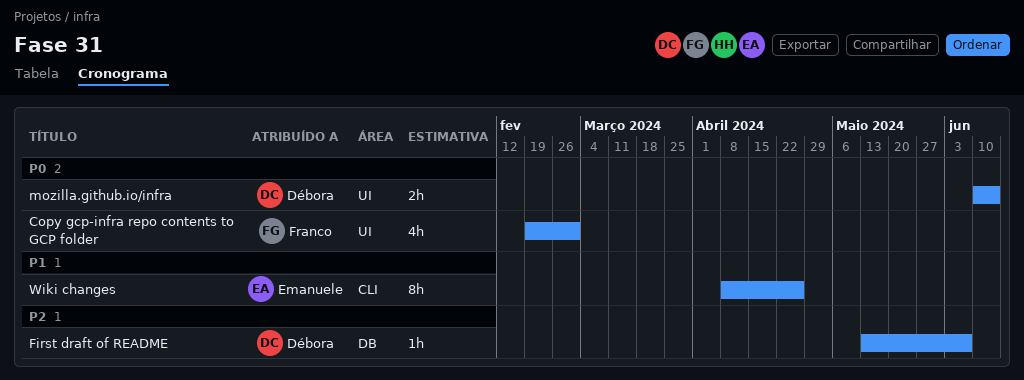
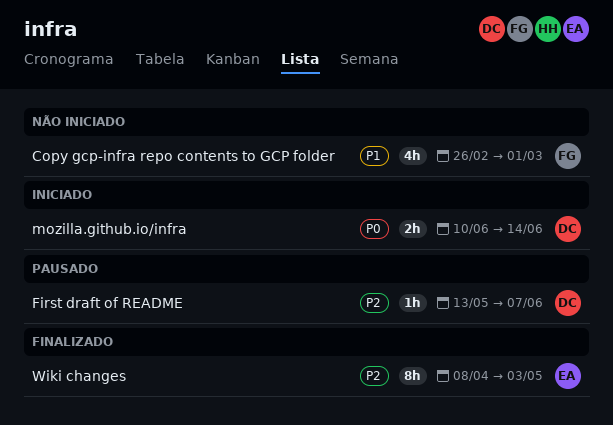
Copy gcp-infra repo contents to GCP folder, priority: P0 -> P1
Copy gcp-infra repo contents to GCP folder, start: Feb 19 -> Feb 26
Wiki changes, priority: P1 -> P2
Wiki changes, due: Apr 26 -> May 3

